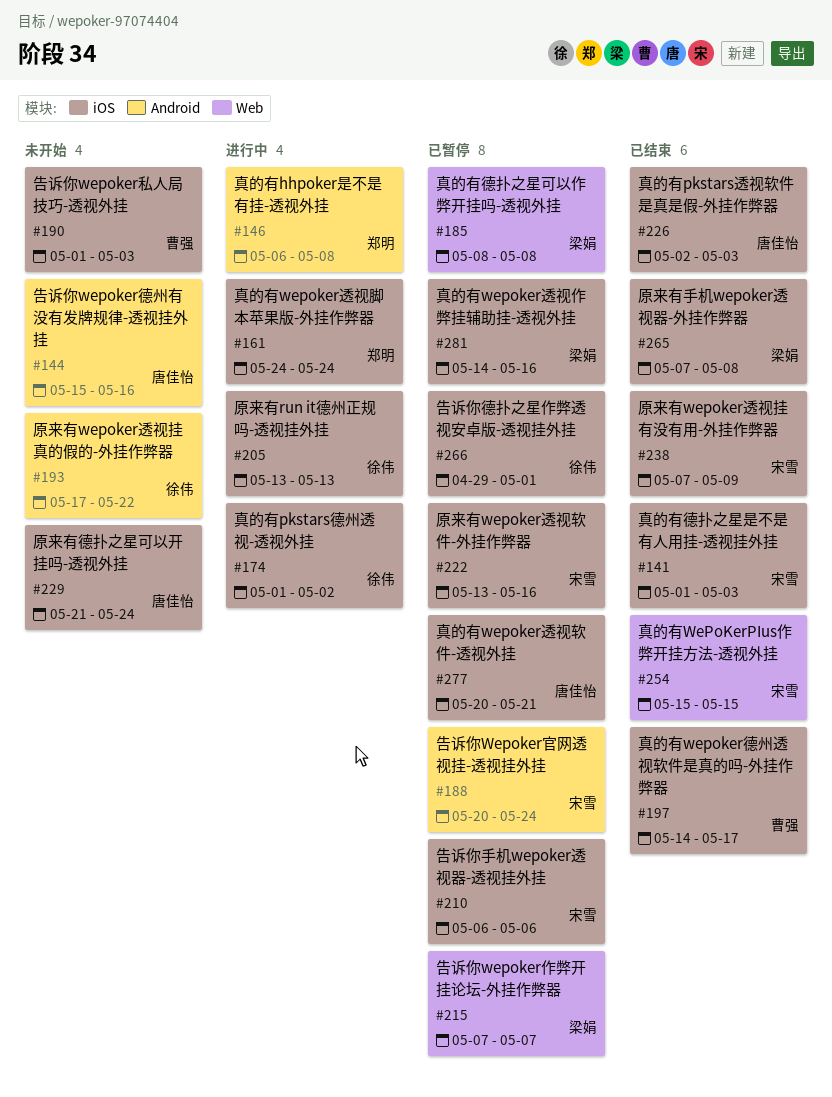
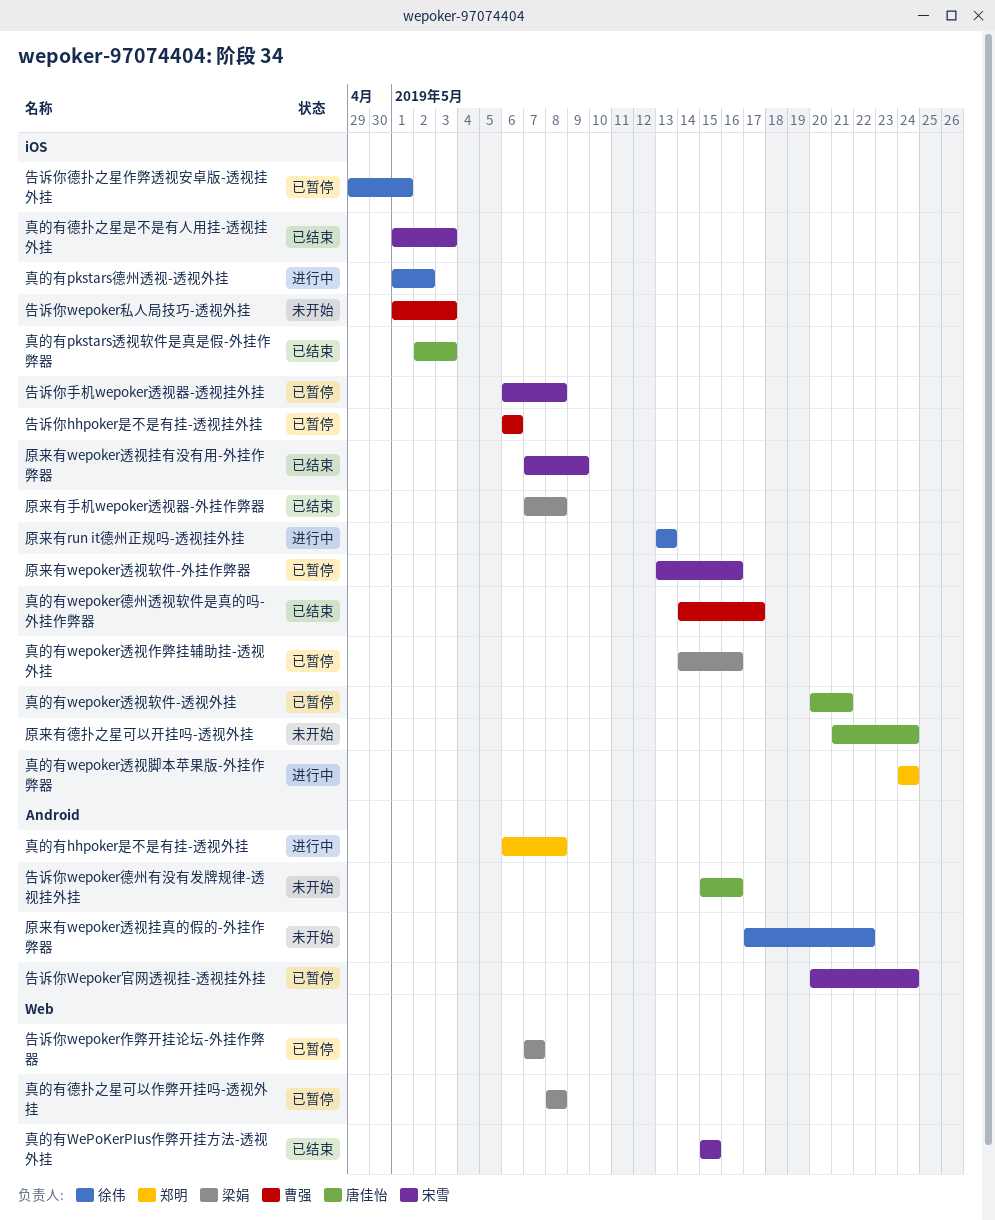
告诉你hhpoker是不是有挂-透视挂外挂: none -> present
告诉你手机wepoker透视器-透视挂外挂, due: May 6 -> May 8

